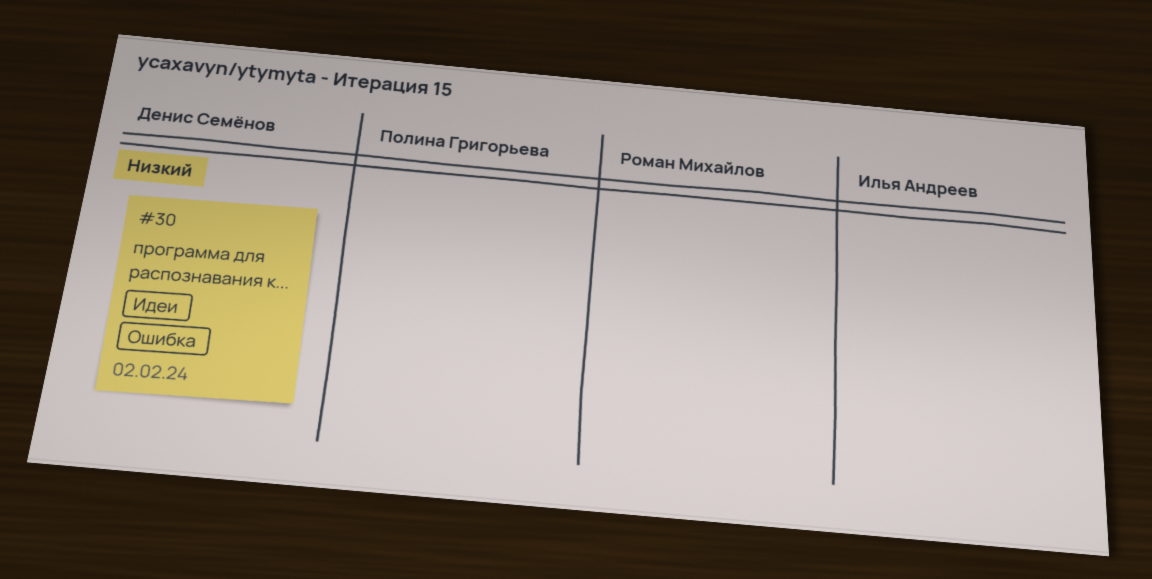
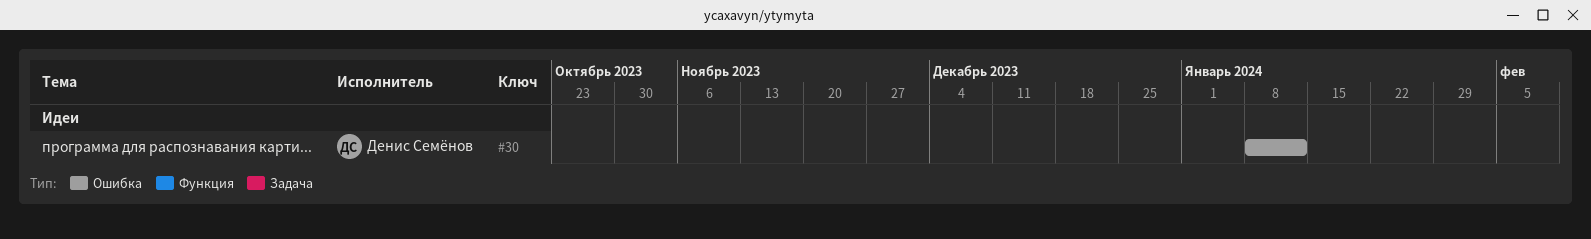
#30, due: Feb 2 -> Jan 12

